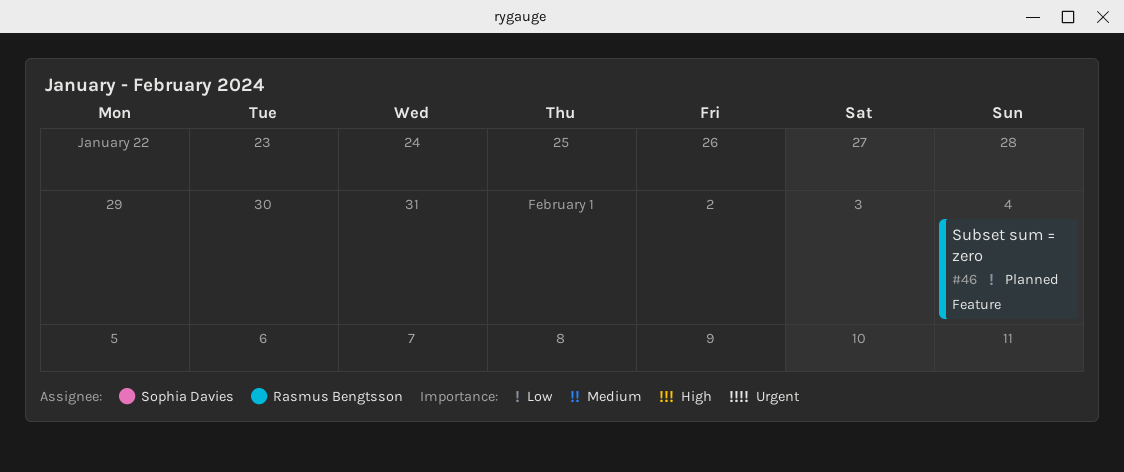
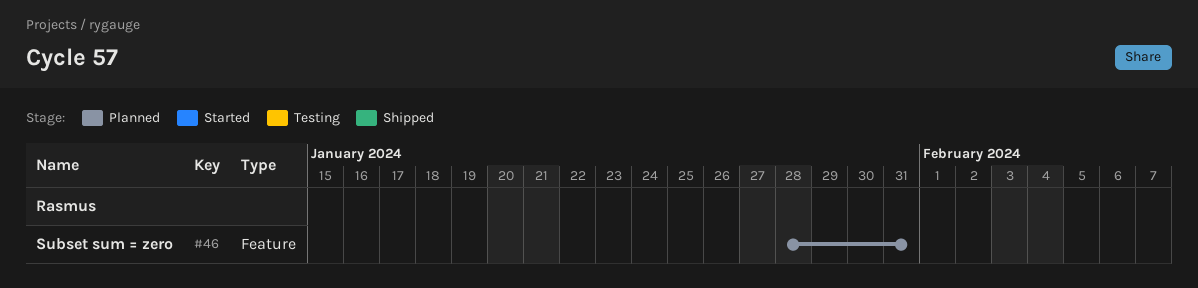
#46, due: Feb 4 -> Jan 31

